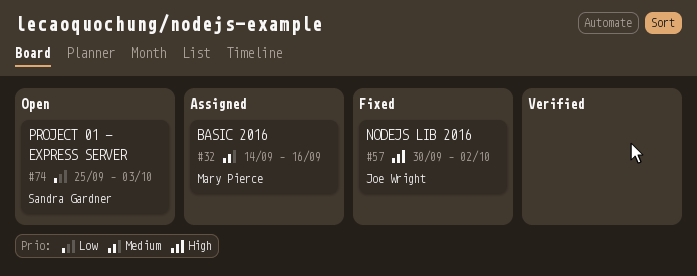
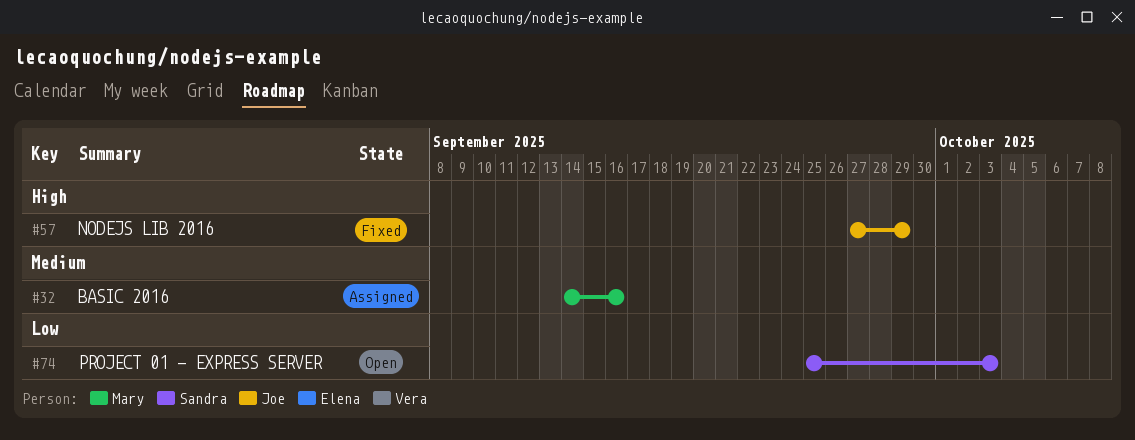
#57, start: Sep 30 -> Sep 27
#57, due: Oct 2 -> Sep 29

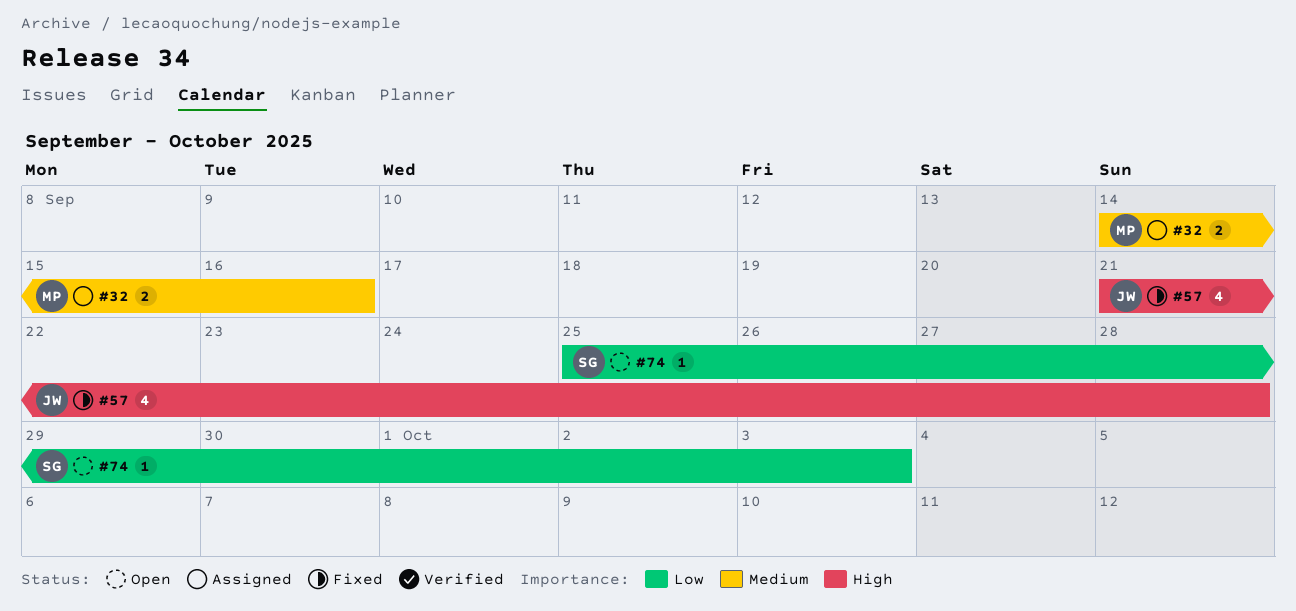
#57, start: Sep 27 -> Sep 21
#57, due: Sep 29 -> Sep 28

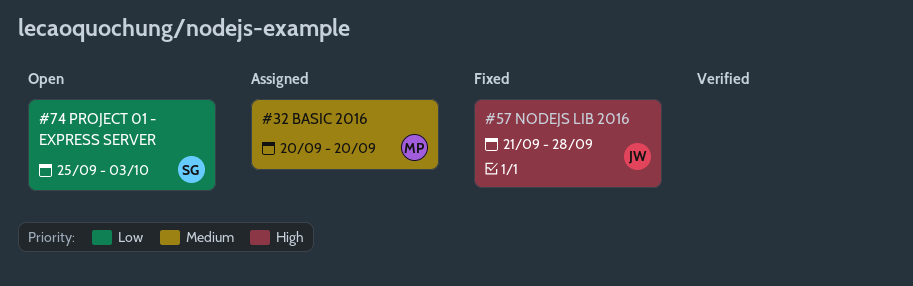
#32, start: Sep 14 -> Sep 20
#32, due: Sep 16 -> Sep 20

